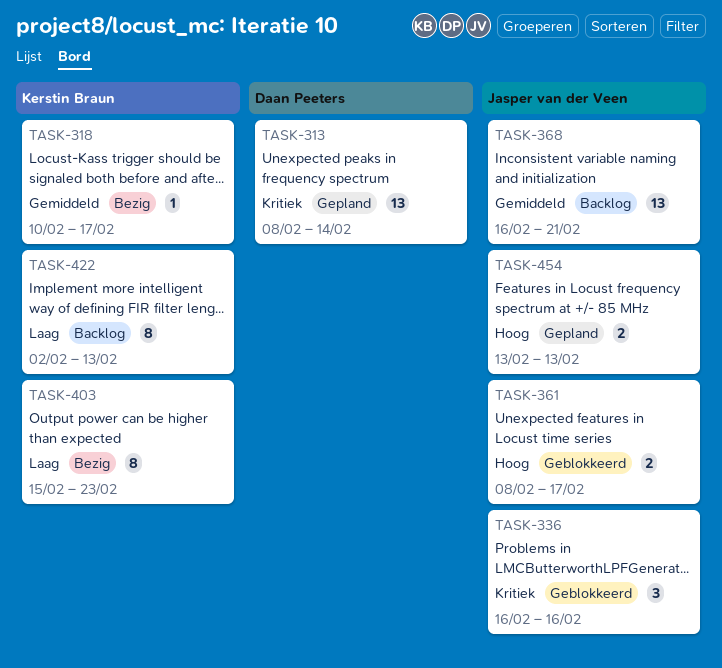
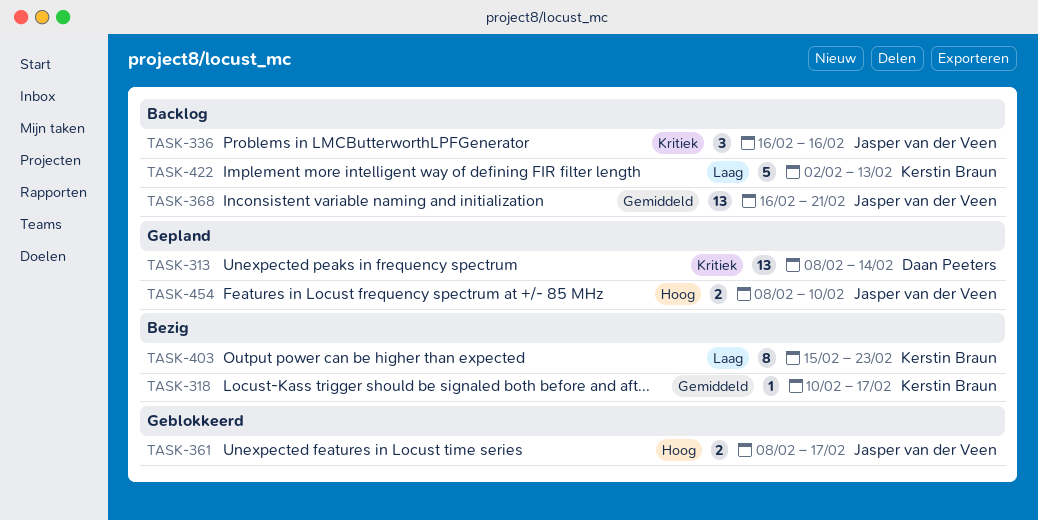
TASK-336, status: Geblokkeerd -> Backlog
TASK-422, estimate: 8 -> 5
TASK-454, start: Feb 13 -> Feb 8
TASK-454, due: Feb 13 -> Feb 10

